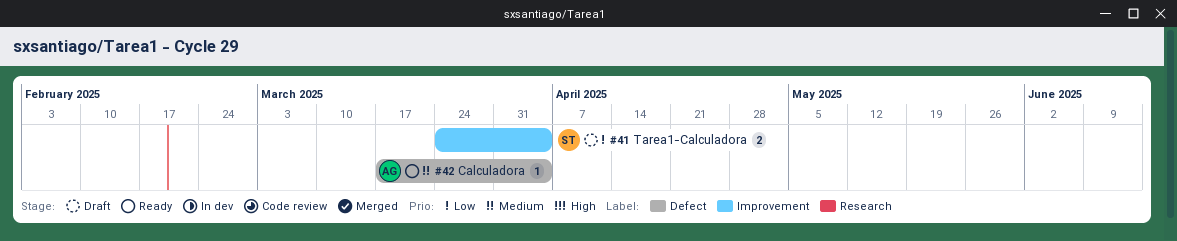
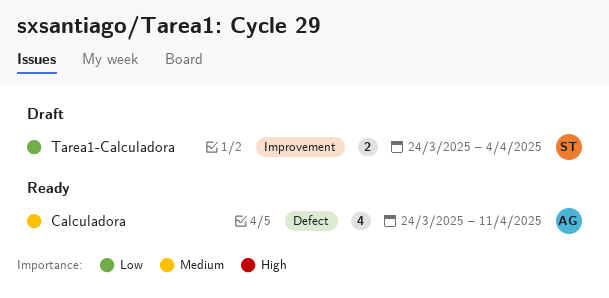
Calculadora, estimate: 1 -> 4
Calculadora, start: Mar 17 -> Mar 24
Calculadora, due: Apr 4 -> Apr 11

